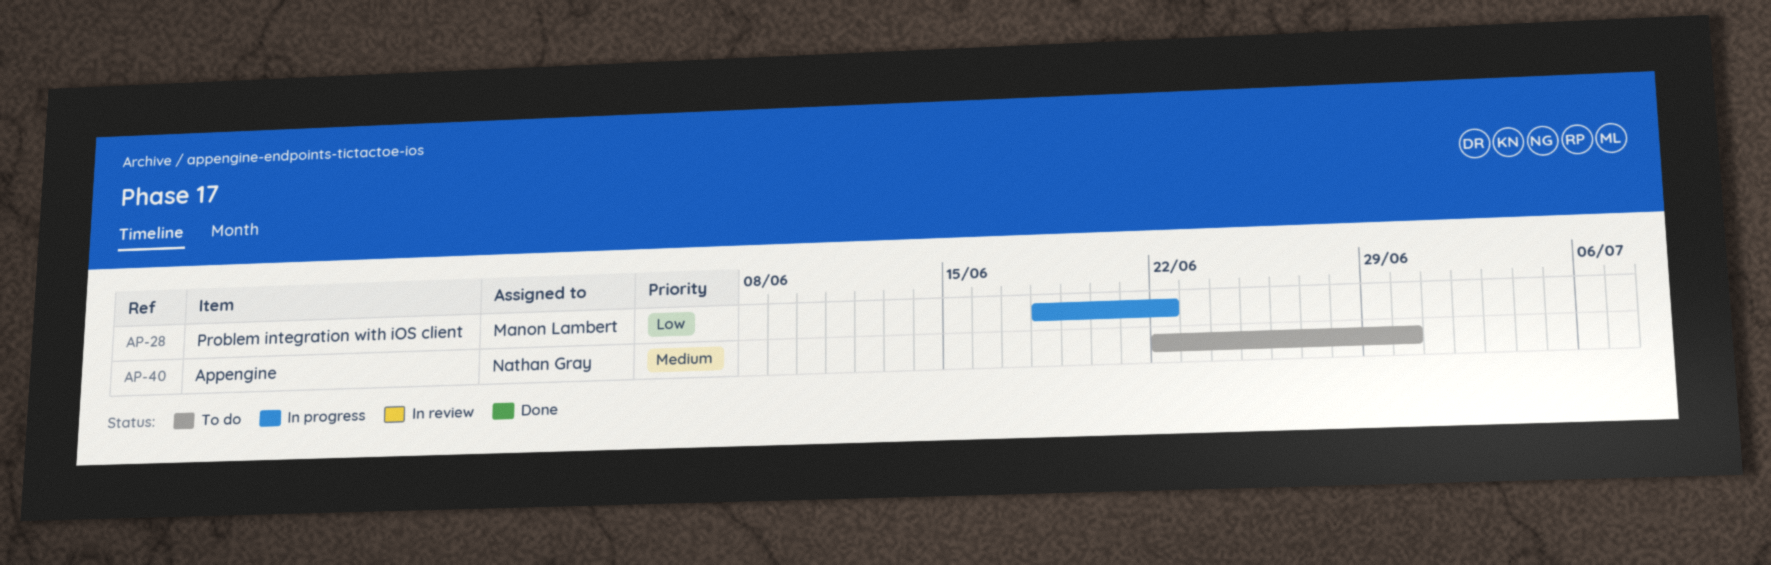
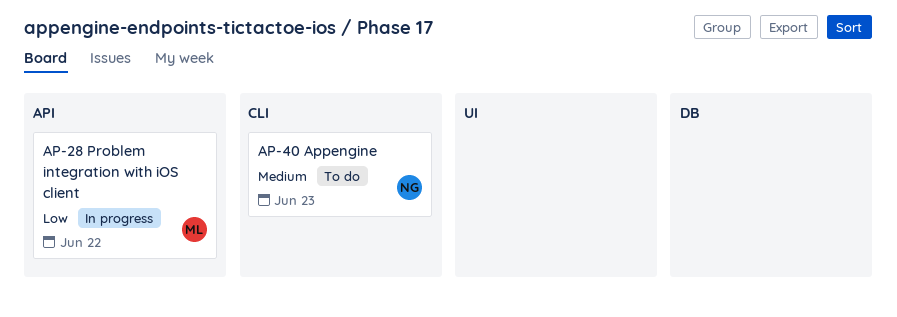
AP-40, due: Jun 30 -> Jun 23

